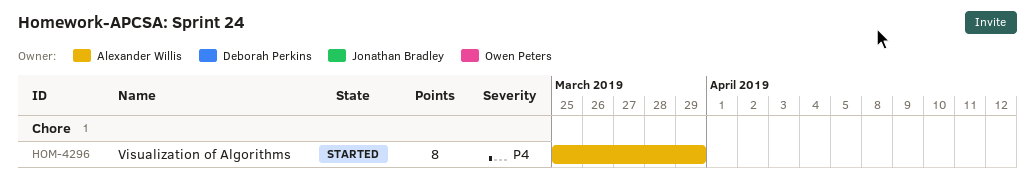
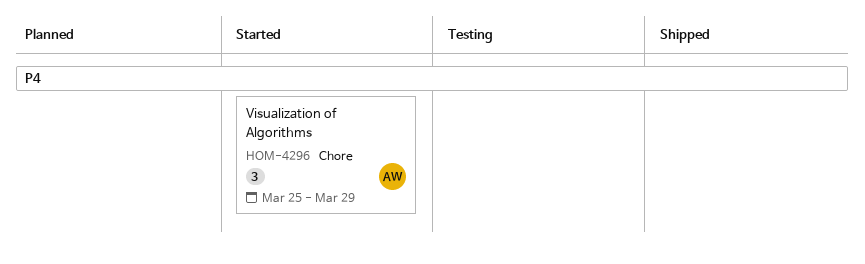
HOM-4296, estimate: 8 -> 3

